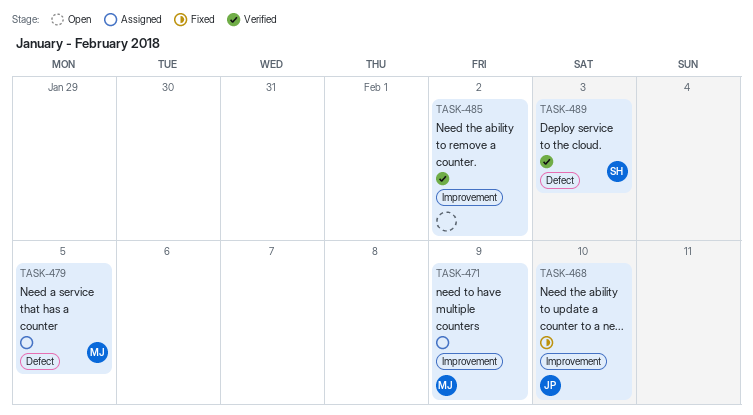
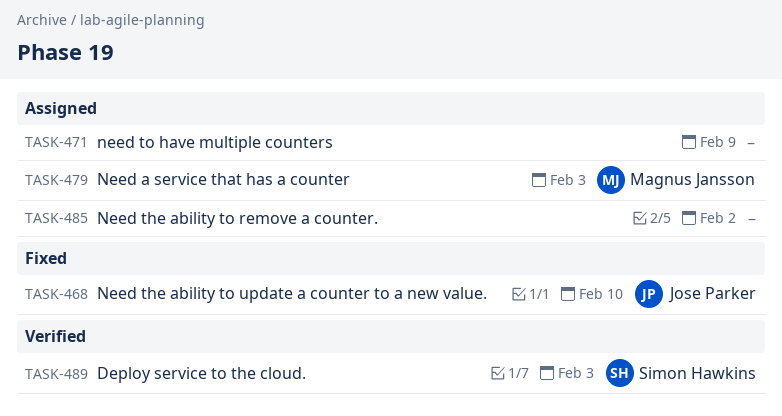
TASK-471, owner: Magnus Jansson -> none
TASK-479, due: Feb 5 -> Feb 3
TASK-485, status: Verified -> Assigned

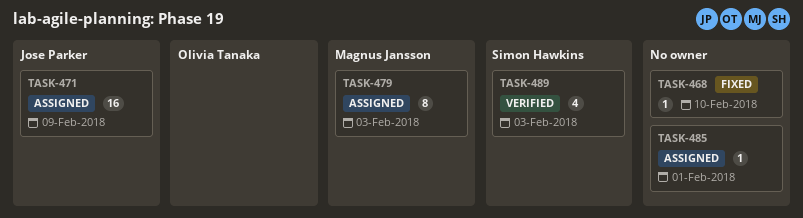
TASK-468, owner: Jose Parker -> none
TASK-471, owner: none -> Jose Parker
TASK-485, due: Feb 2 -> Feb 1

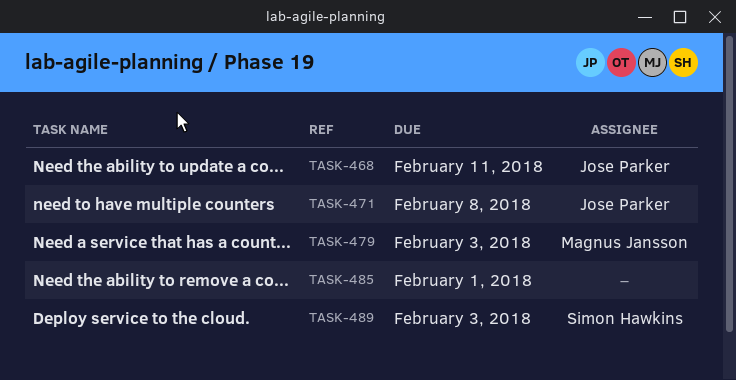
TASK-468, owner: none -> Jose Parker
TASK-468, due: Feb 10 -> Feb 11
TASK-471, due: Feb 9 -> Feb 8

